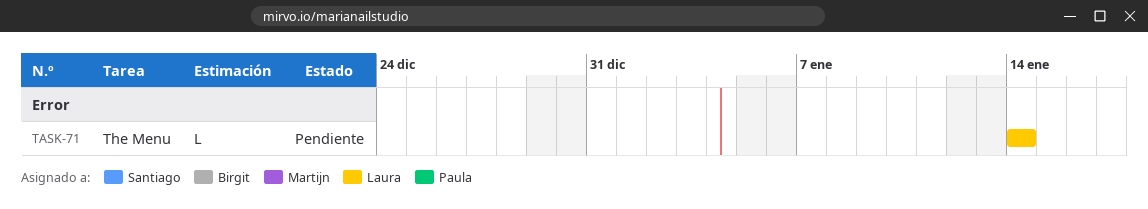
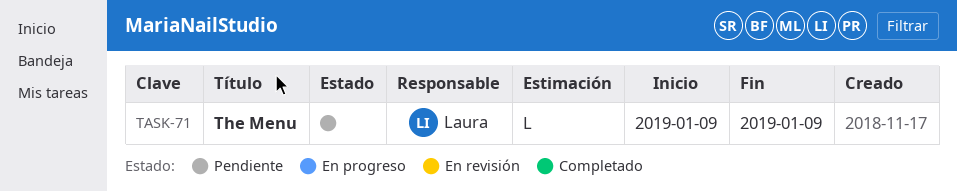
TASK-71, start: Jan 14 -> Jan 9
TASK-71, due: Jan 14 -> Jan 9

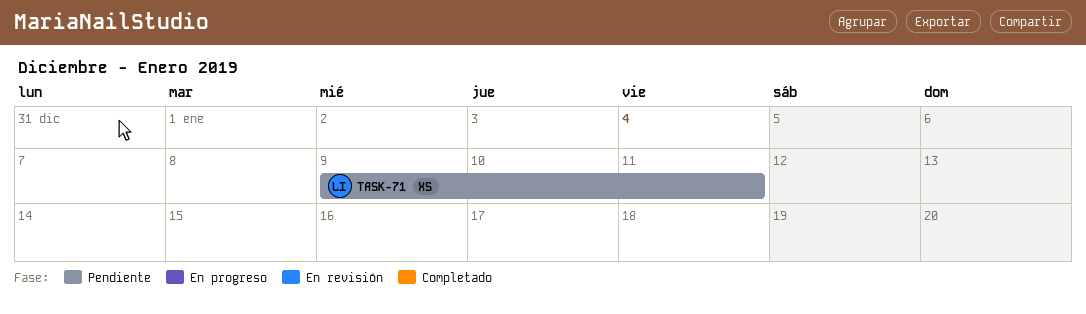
TASK-71, estimate: L -> XS
TASK-71, due: Jan 9 -> Jan 11

